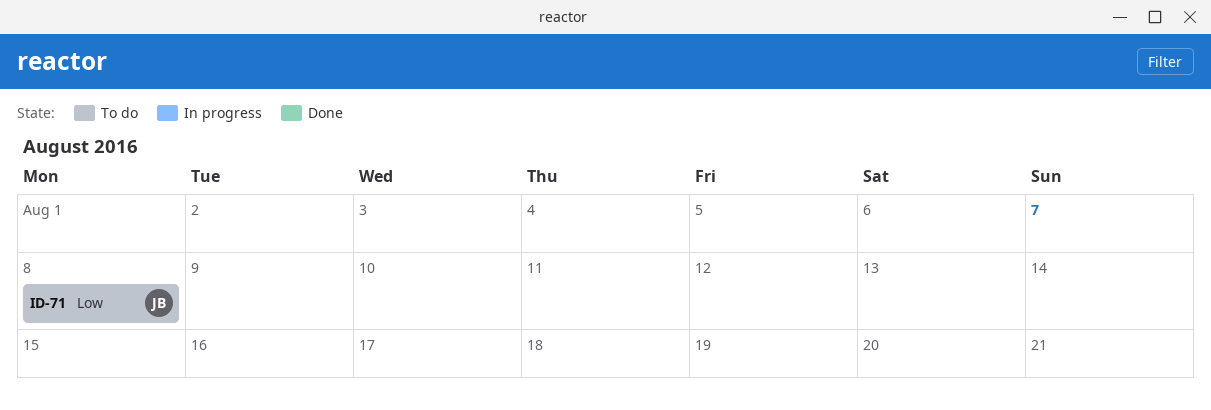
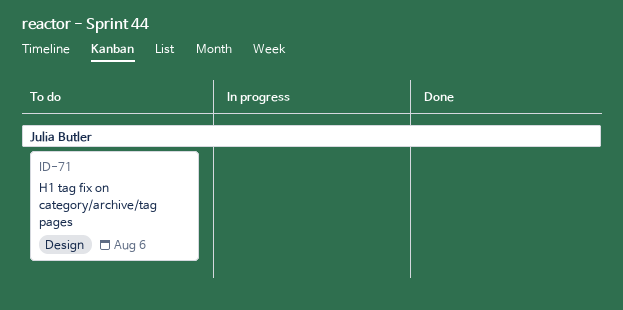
ID-71, due: Aug 8 -> Aug 6

